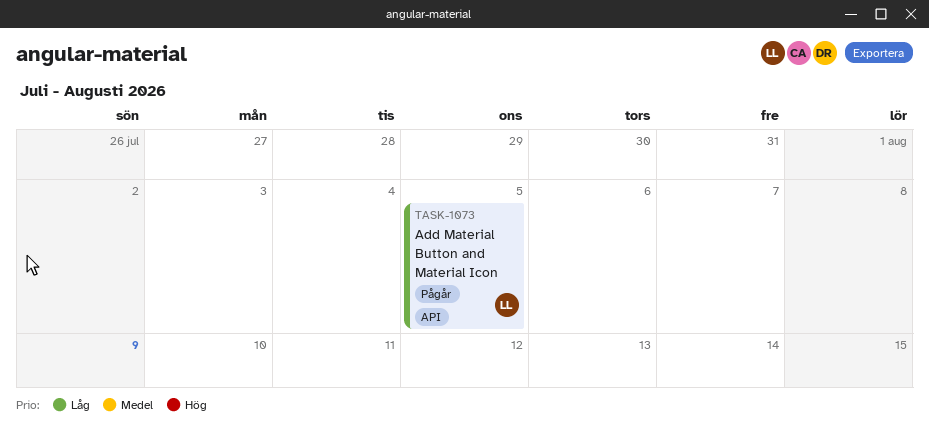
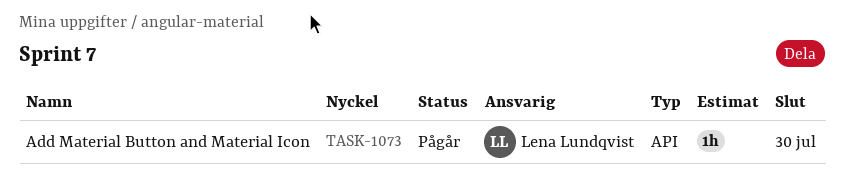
TASK-1073, due: Aug 5 -> Jul 30

